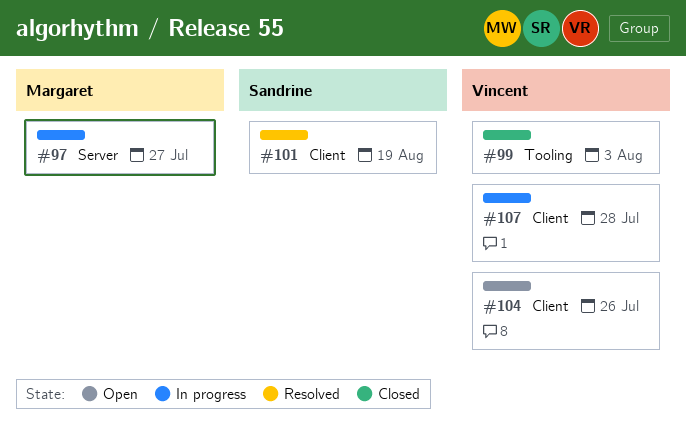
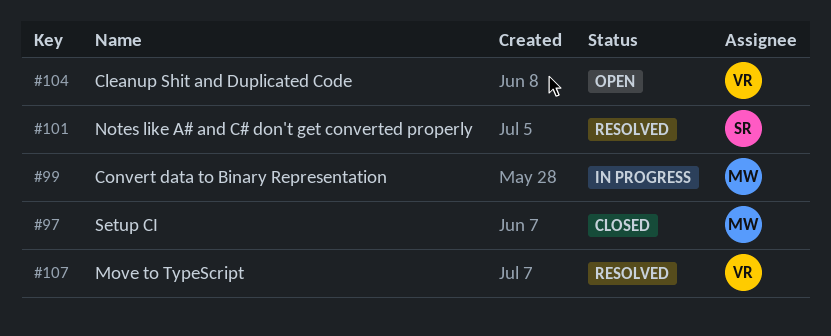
#97, status: In progress -> Closed
#99, status: Closed -> In progress
#99, owner: Vincent -> Margaret
#107, status: In progress -> Resolved

